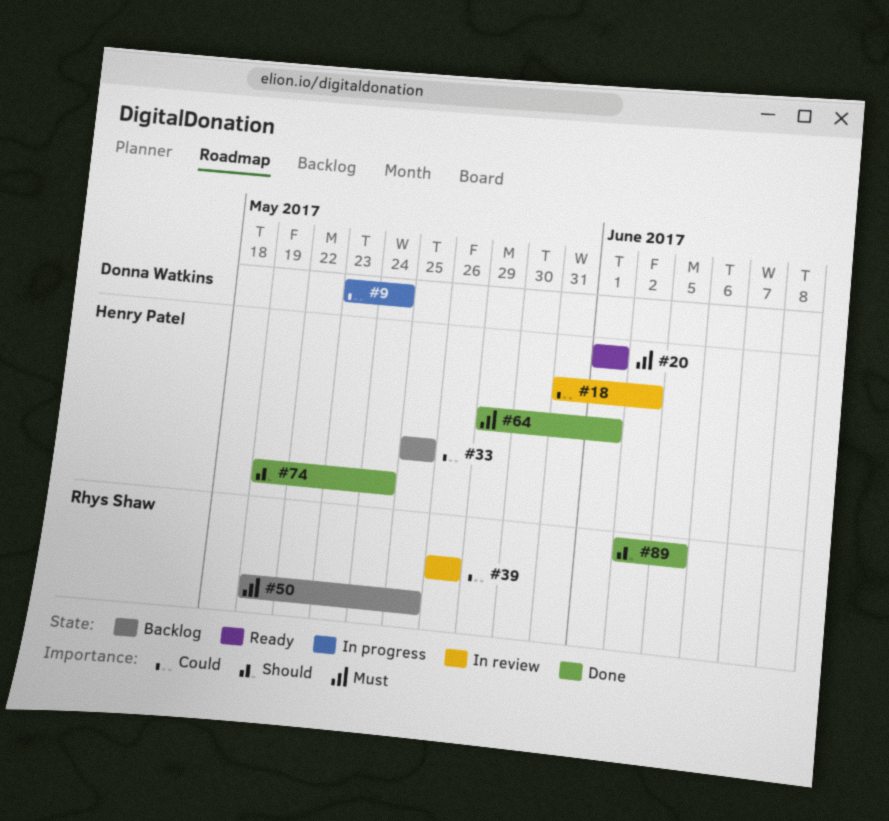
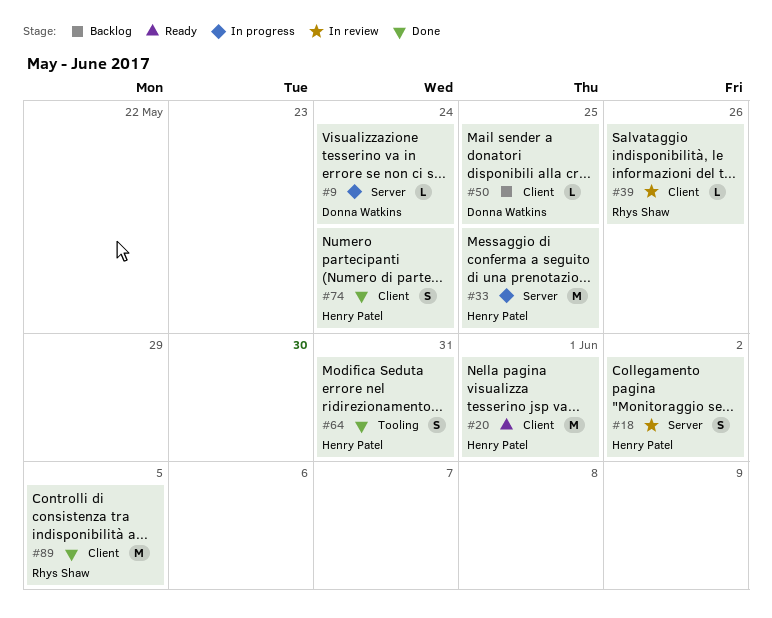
#33, status: Backlog -> In progress
#50, owner: Rhys Shaw -> Donna Watkins
#64, due: Jun 1 -> May 31

